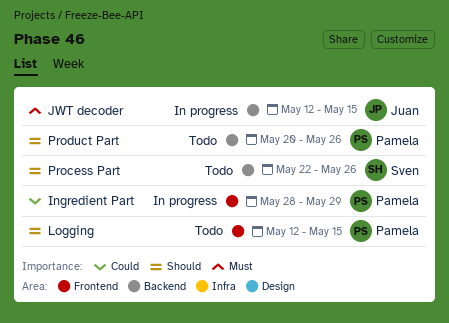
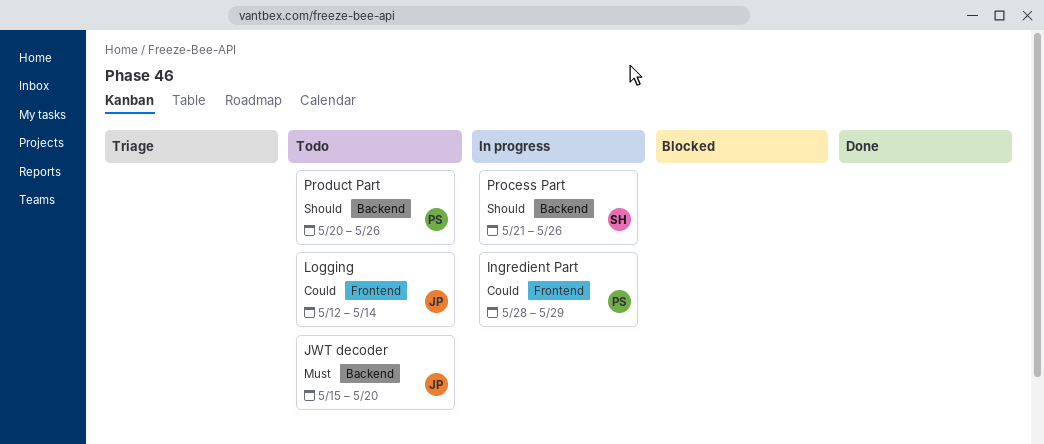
JWT decoder, status: In progress -> Todo
JWT decoder, start: May 12 -> May 15
JWT decoder, due: May 15 -> May 20
Logging, owner: Pamela -> Juan
Logging, priority: Should -> Could
Logging, due: May 15 -> May 14
Process Part, status: Todo -> In progress
Process Part, start: May 22 -> May 21

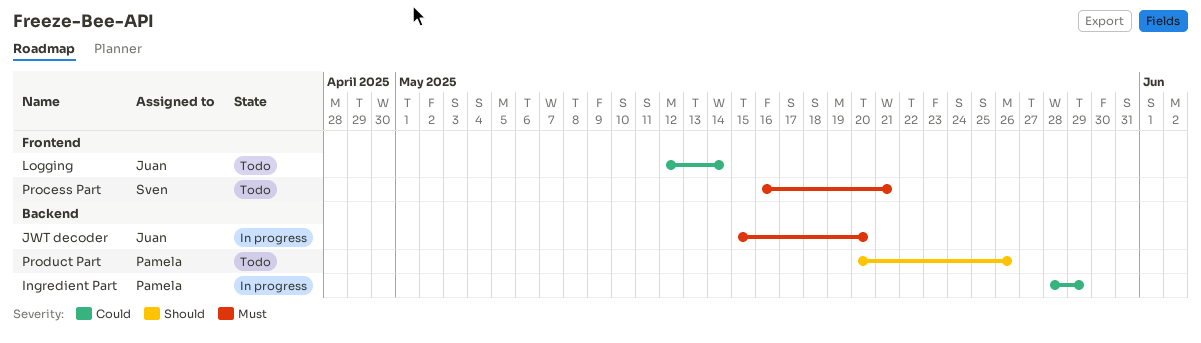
Ingredient Part, label: Frontend -> Backend
JWT decoder, status: Todo -> In progress
Process Part, status: In progress -> Todo
Process Part, priority: Should -> Must
Process Part, label: Backend -> Frontend
Process Part, start: May 21 -> May 16
Process Part, due: May 26 -> May 21

